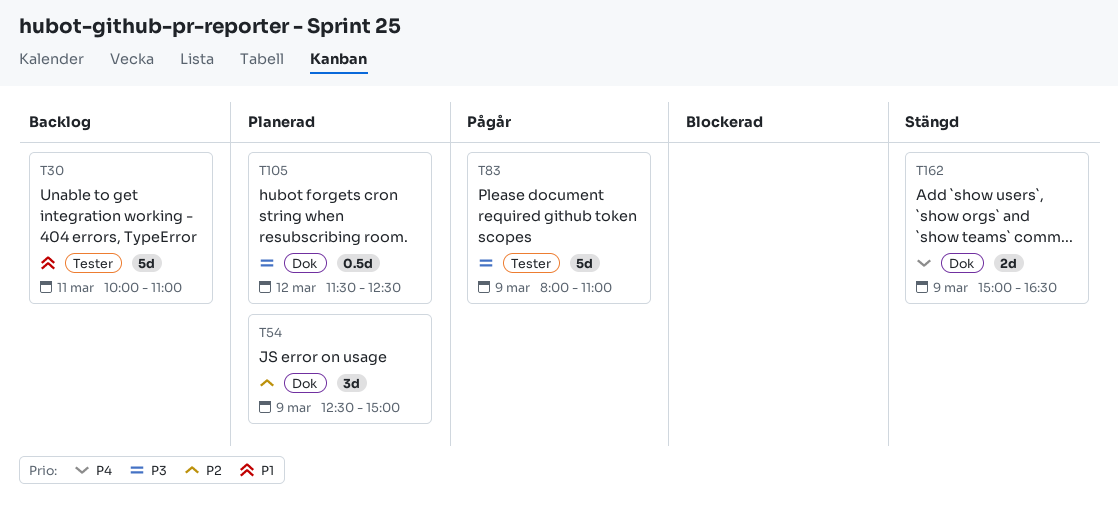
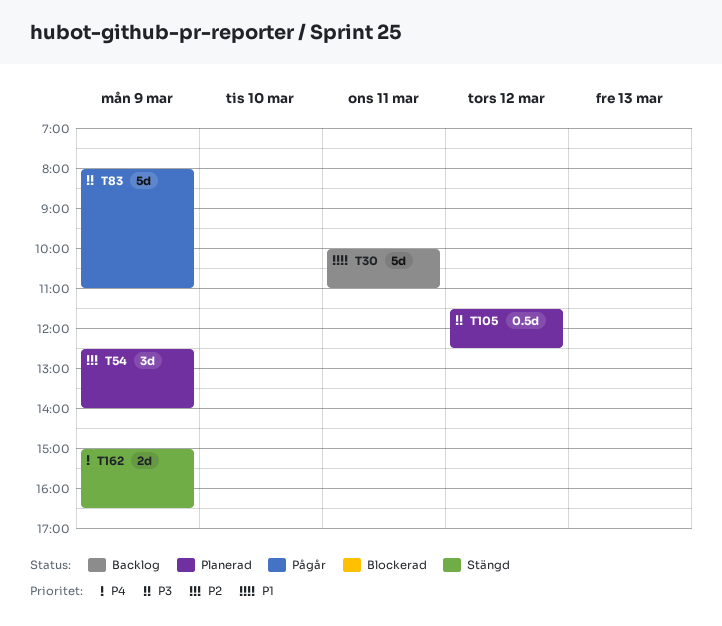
T54, ends: 15:00 -> 14:00

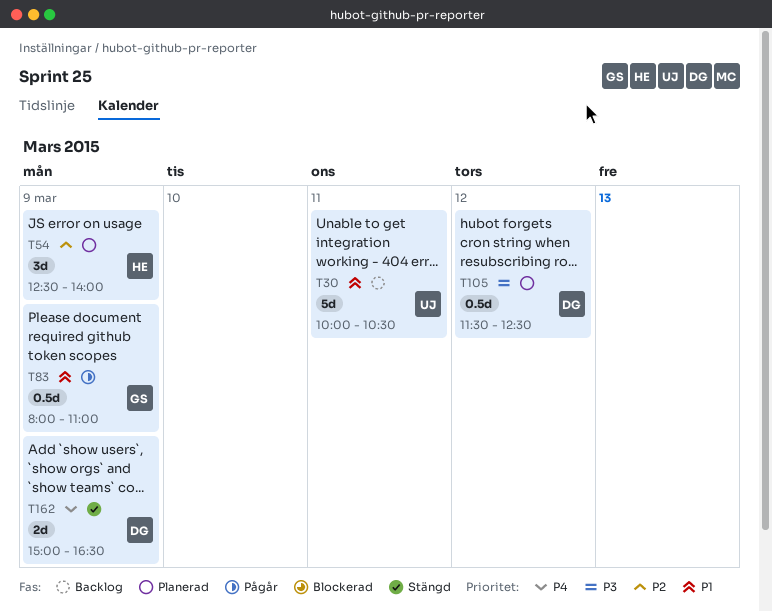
T30, ends: 11:00 -> 10:30
T83, priority: P3 -> P1
T83, estimate: 5d -> 0.5d

